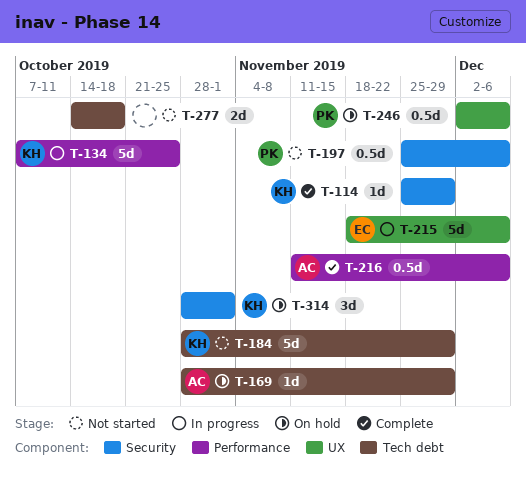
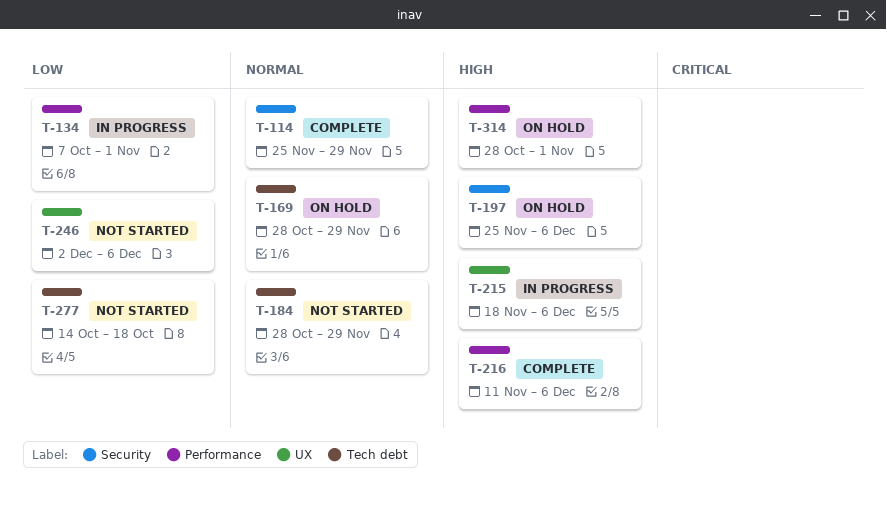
T-134, due: Oct 25 -> Nov 1
T-197, status: Not started -> On hold
T-246, status: On hold -> Not started
T-314, label: Security -> Performance

